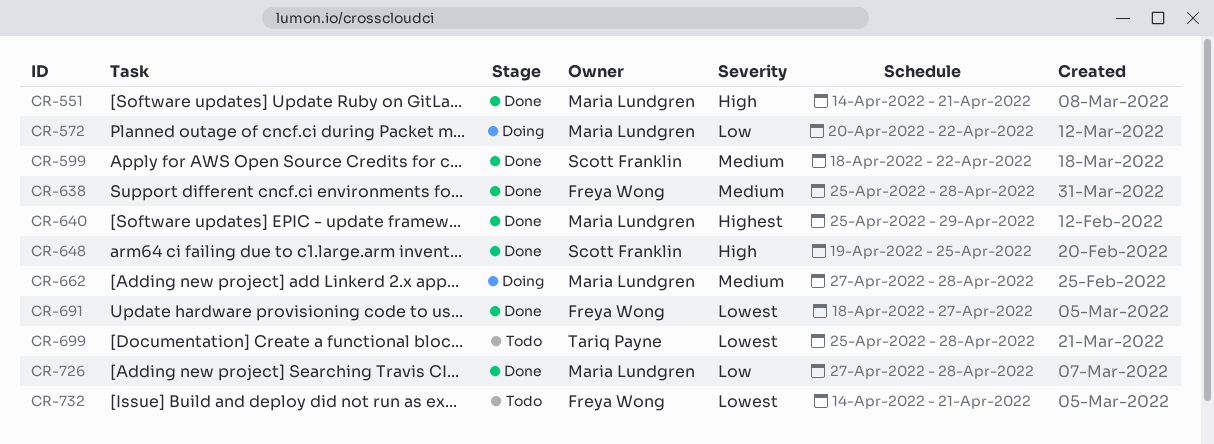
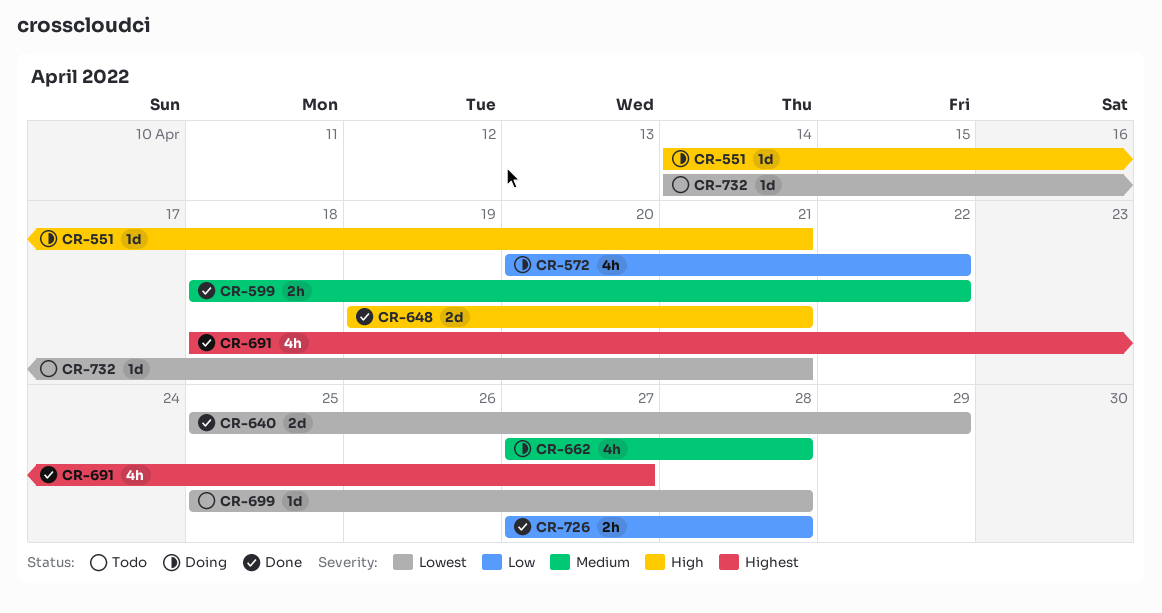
CR-551, status: Done -> Doing
CR-638: present -> none
CR-640, priority: Highest -> Lowest
CR-648, due: Apr 25 -> Apr 21
CR-691, priority: Lowest -> Highest

